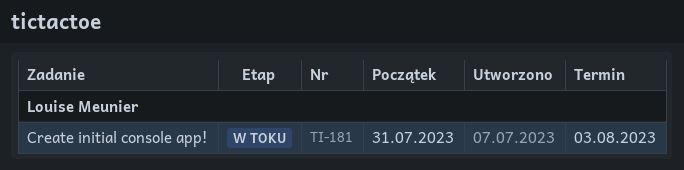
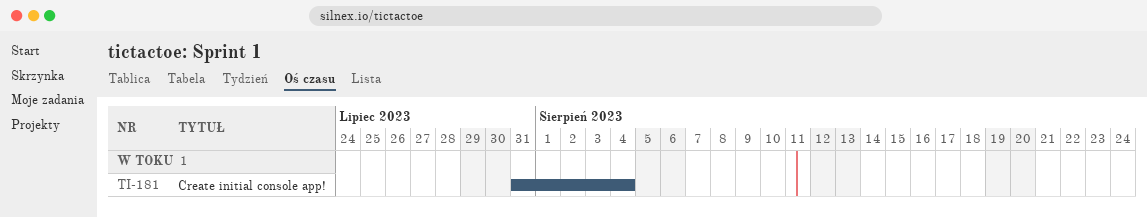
TI-181, due: Aug 3 -> Aug 4

